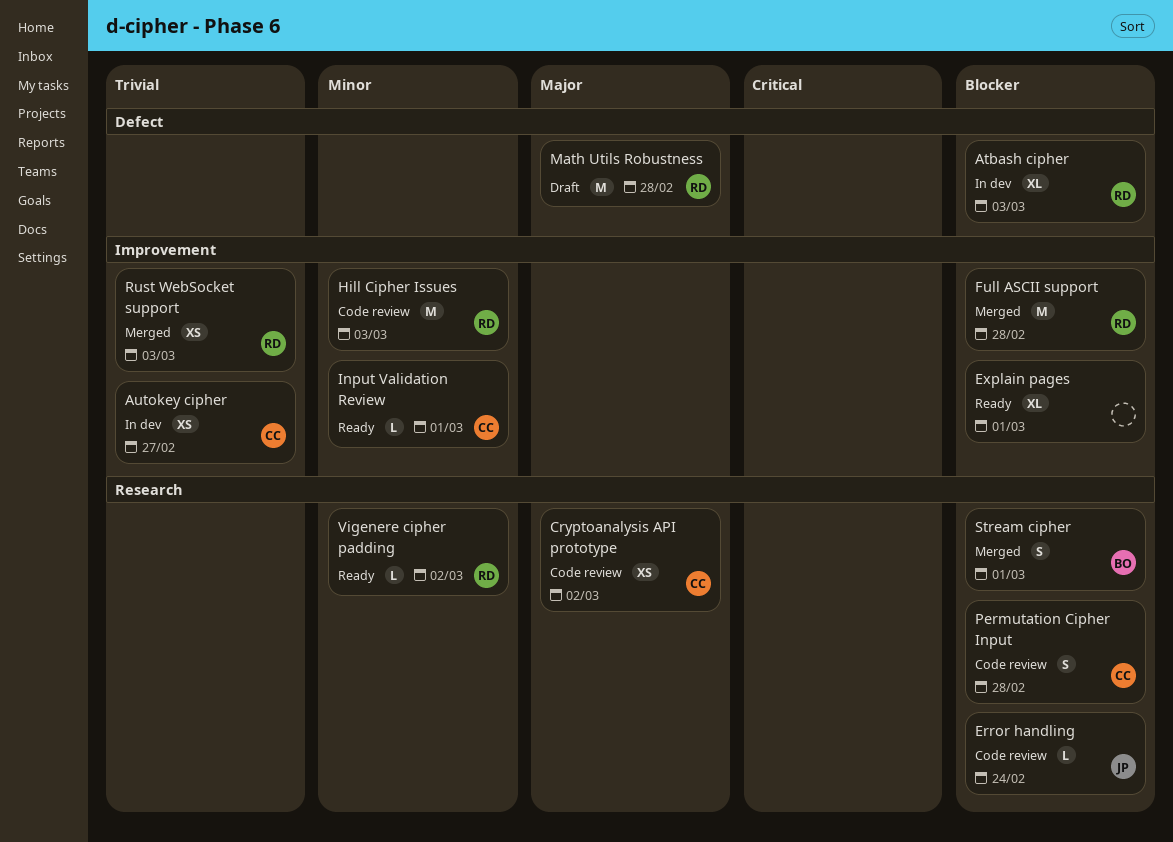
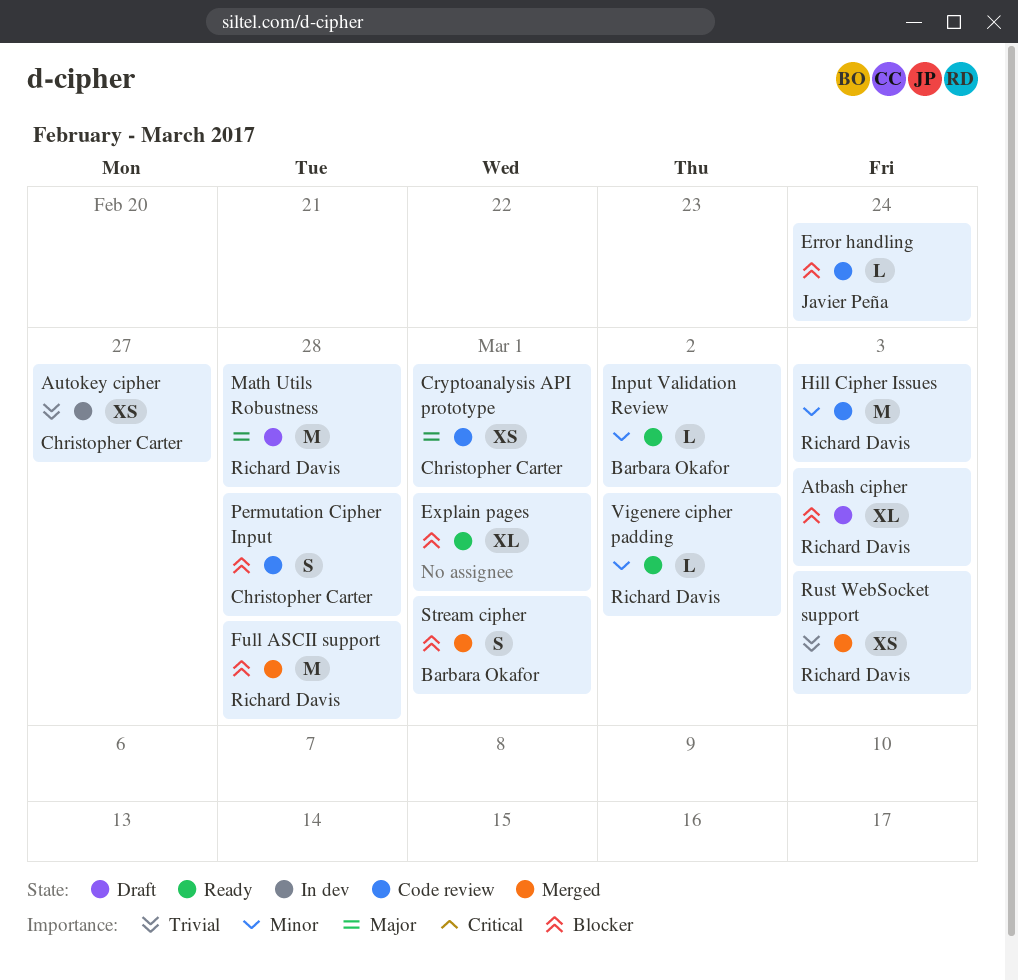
Atbash cipher, status: In dev -> Draft
Cryptoanalysis API prototype, due: Mar 2 -> Mar 1
Input Validation Review, owner: Christopher Carter -> Barbara Okafor
Input Validation Review, due: Mar 1 -> Mar 2

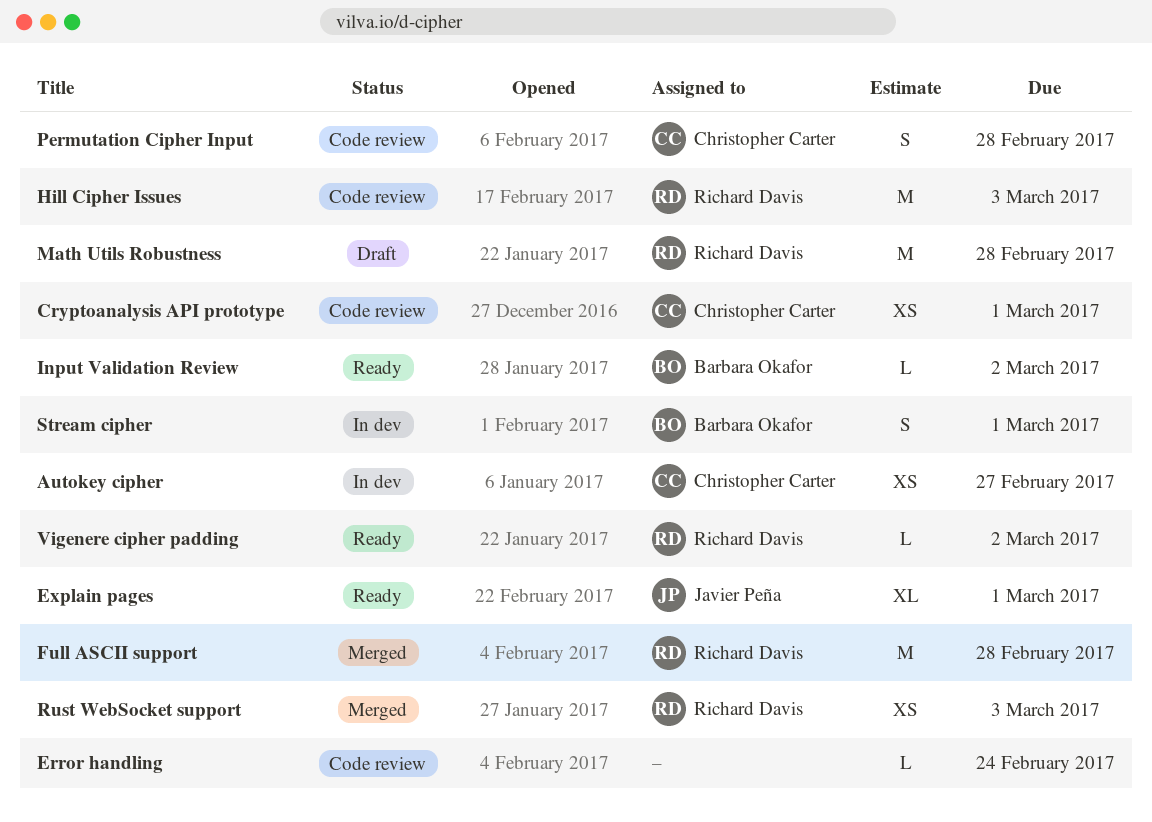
Atbash cipher: present -> none
Error handling, owner: Javier Peña -> none
Explain pages, owner: none -> Javier Peña
Stream cipher, status: Merged -> In dev

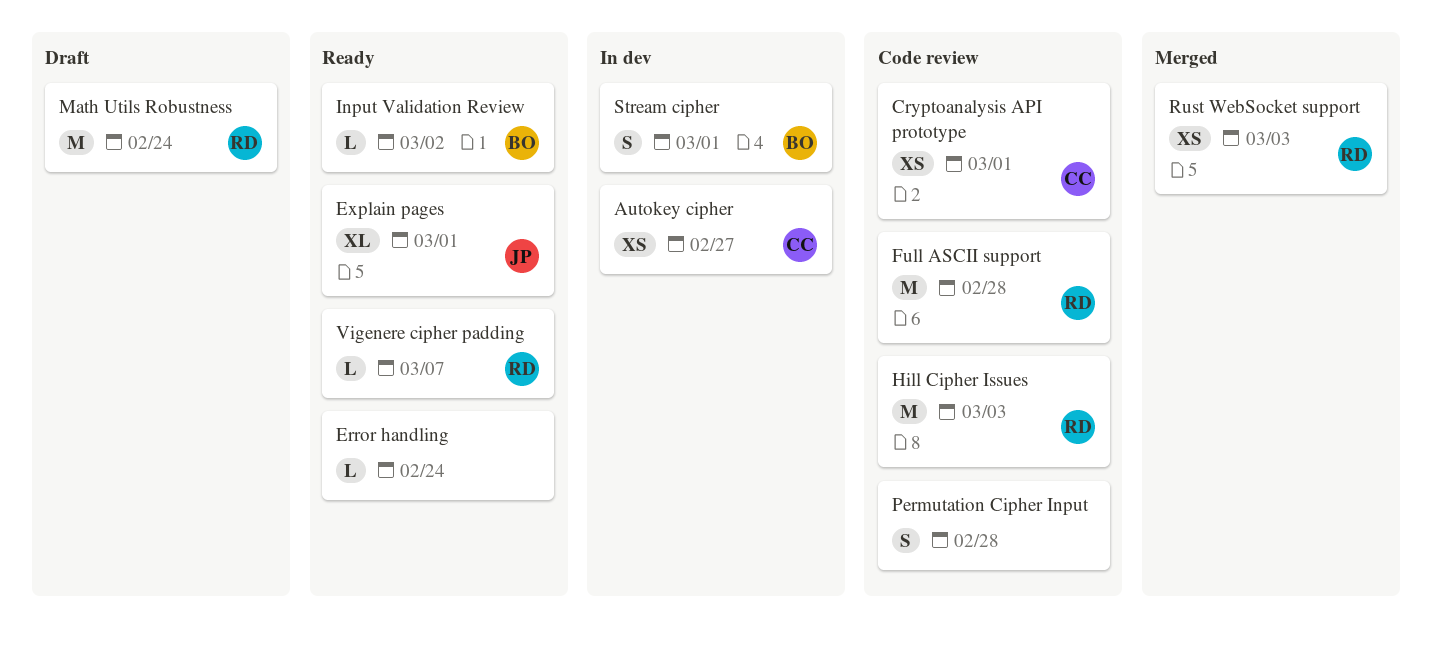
Error handling, status: Code review -> Ready
Full ASCII support, status: Merged -> Code review
Math Utils Robustness, due: Feb 28 -> Feb 24
Permutation Cipher Input, owner: Christopher Carter -> none
Vigenere cipher padding, due: Mar 2 -> Mar 7

